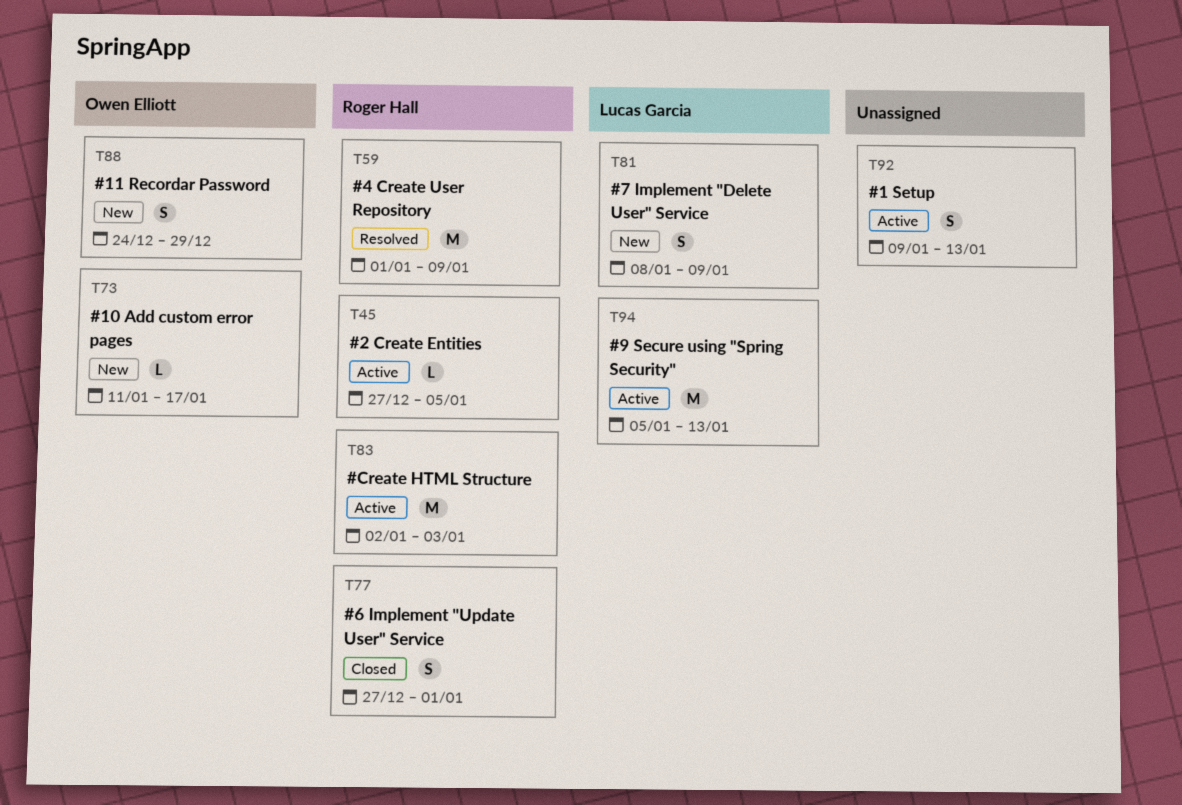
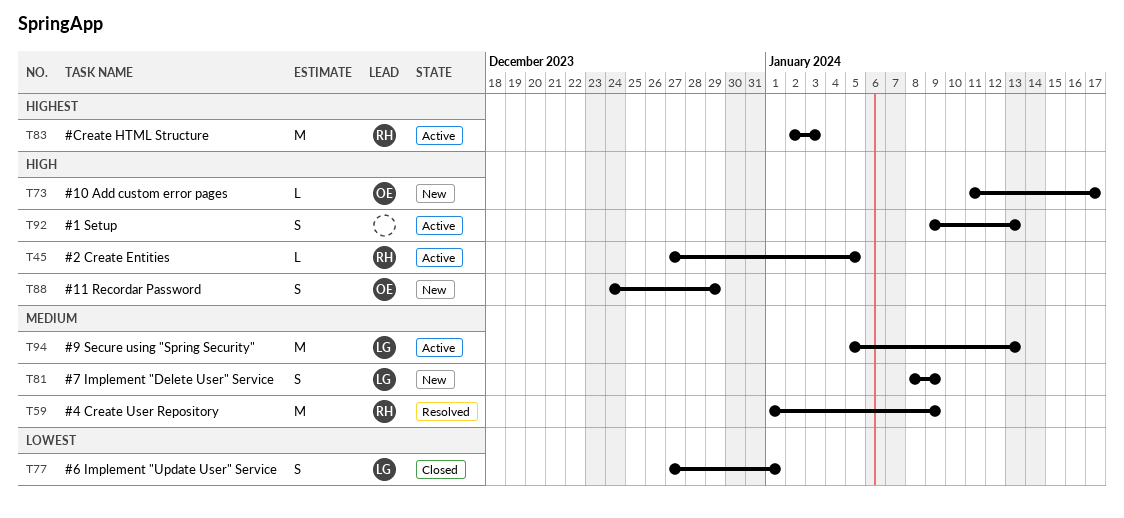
T77, owner: Roger Hall -> Lucas Garcia

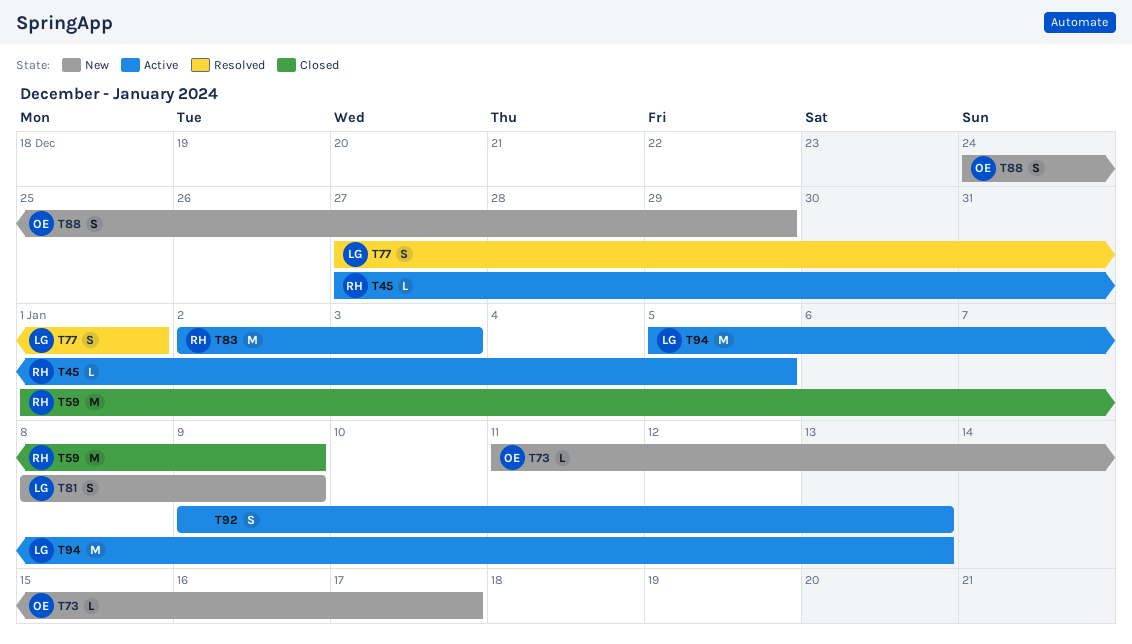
T59, status: Resolved -> Closed
T77, status: Closed -> Resolved

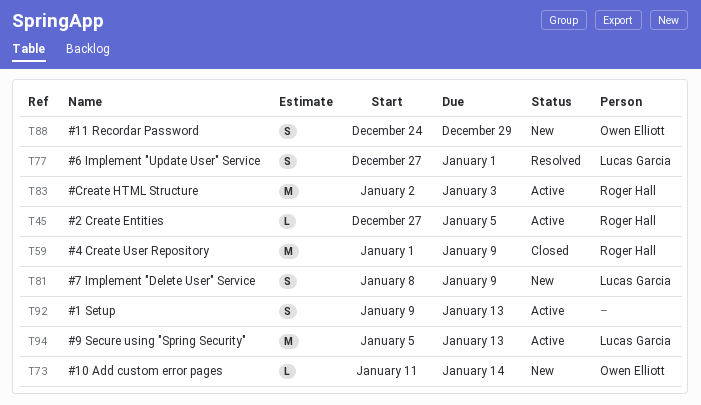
T73, due: Jan 17 -> Jan 14

